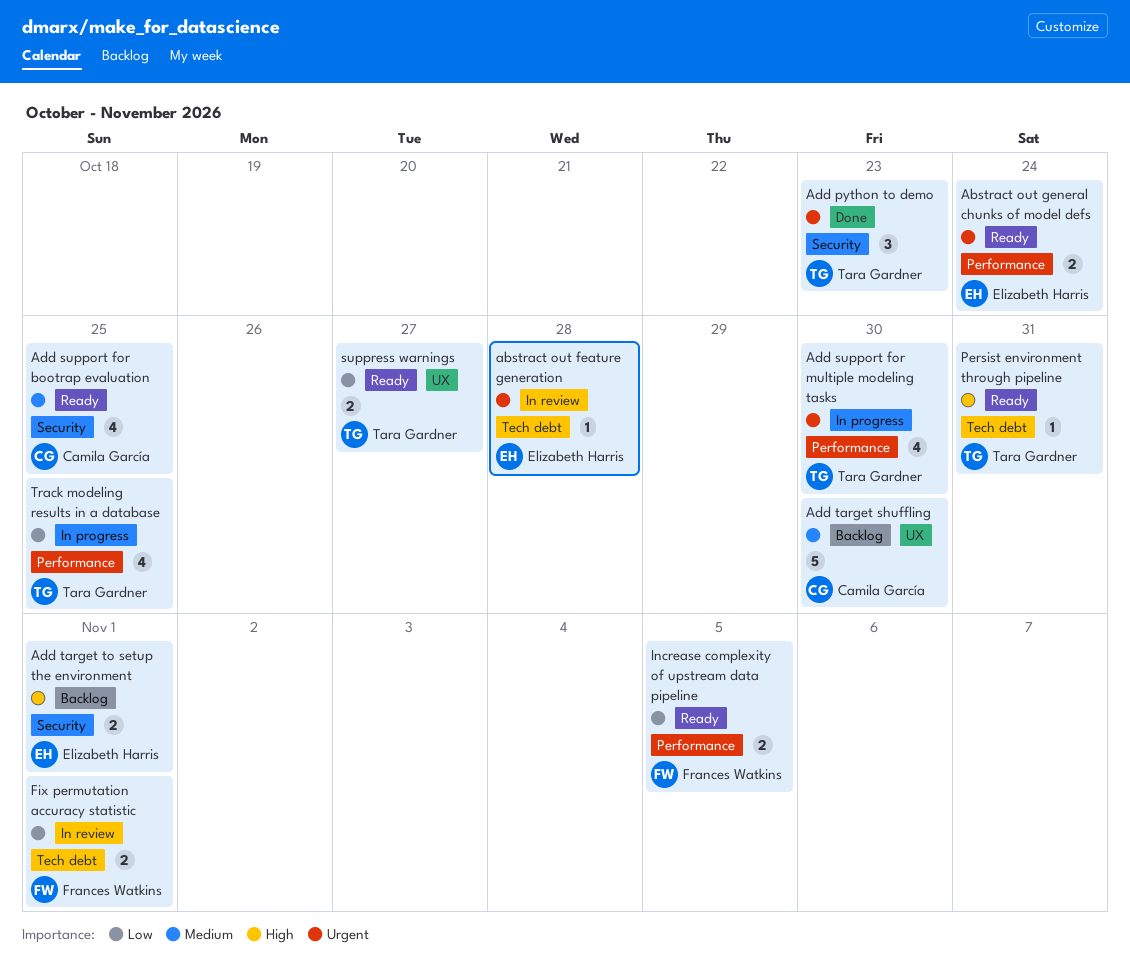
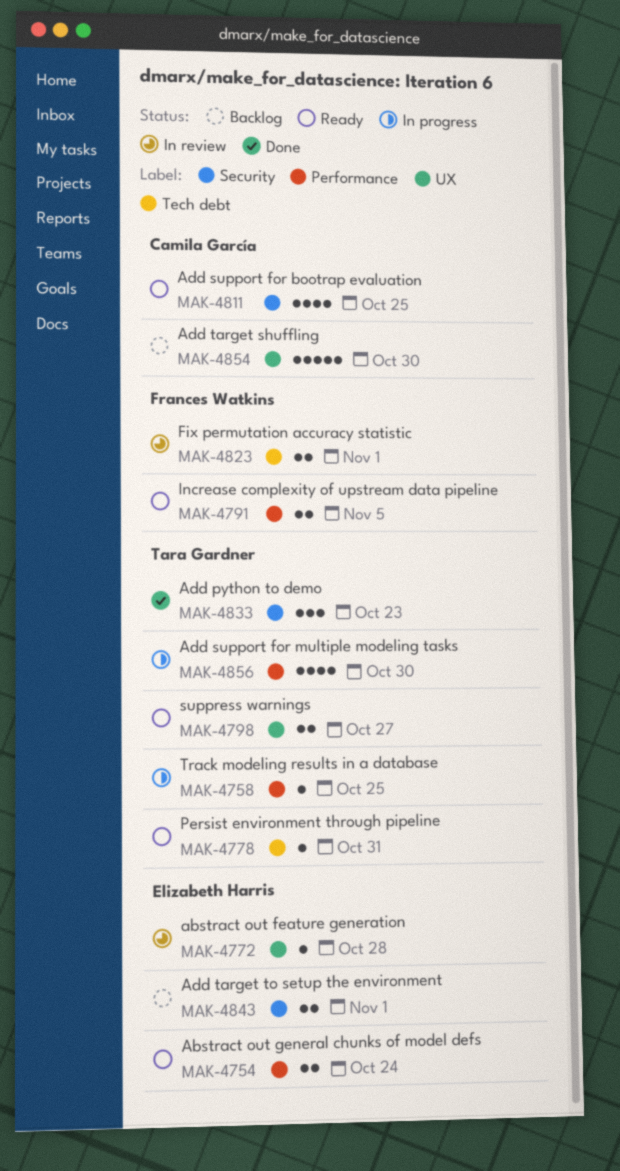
abstract out feature generation, label: Tech debt -> UX
Track modeling results in a database, estimate: 4 -> 1

